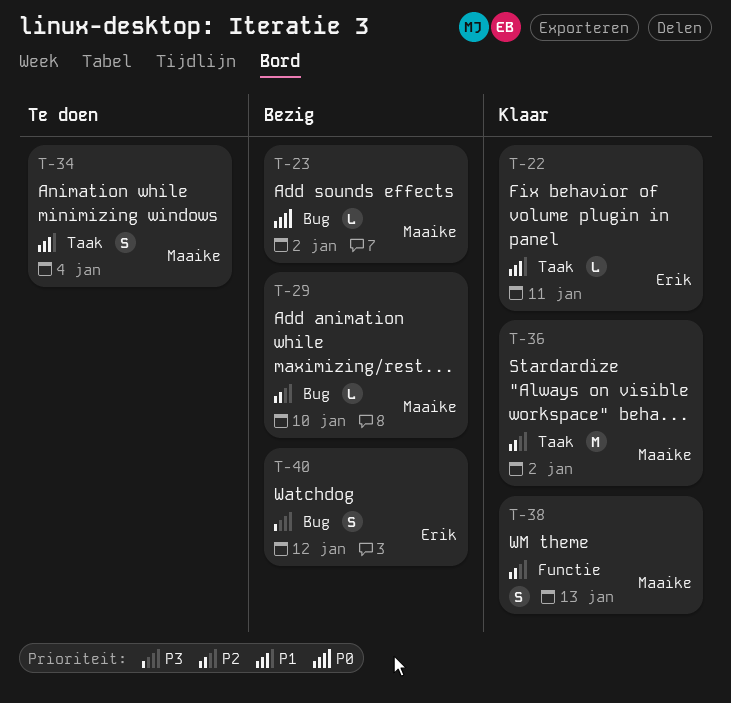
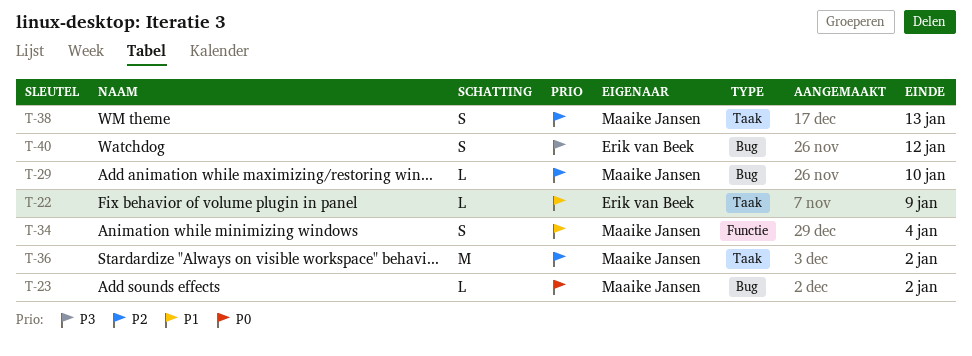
T-22, due: Jan 11 -> Jan 9
T-34, label: Taak -> Functie
T-38, label: Functie -> Taak

